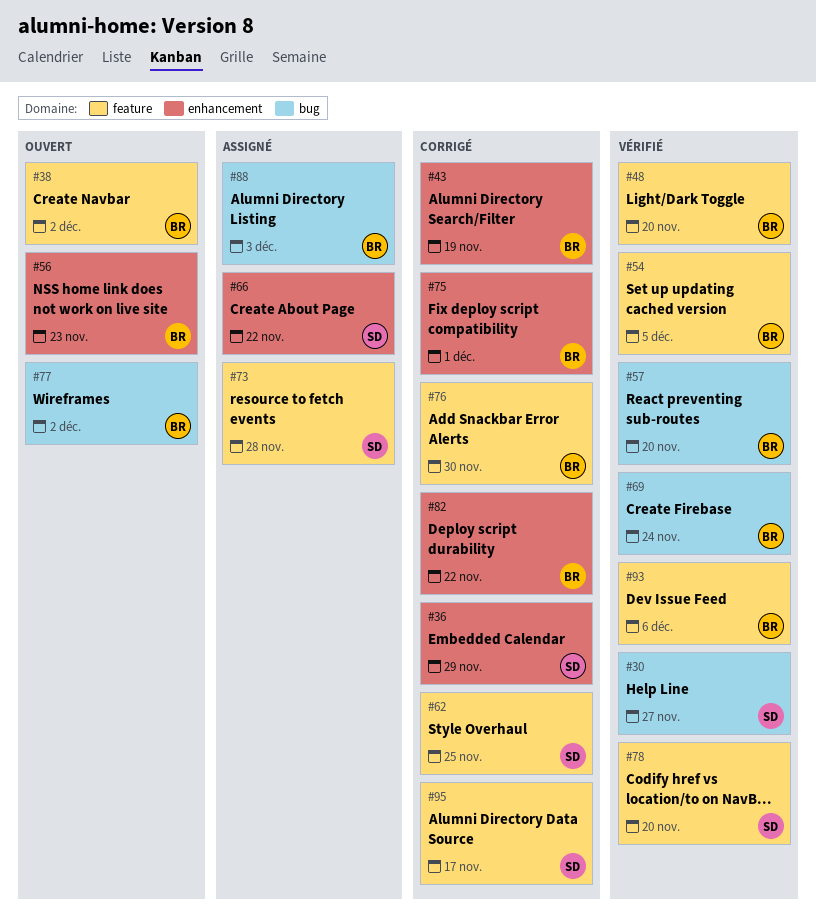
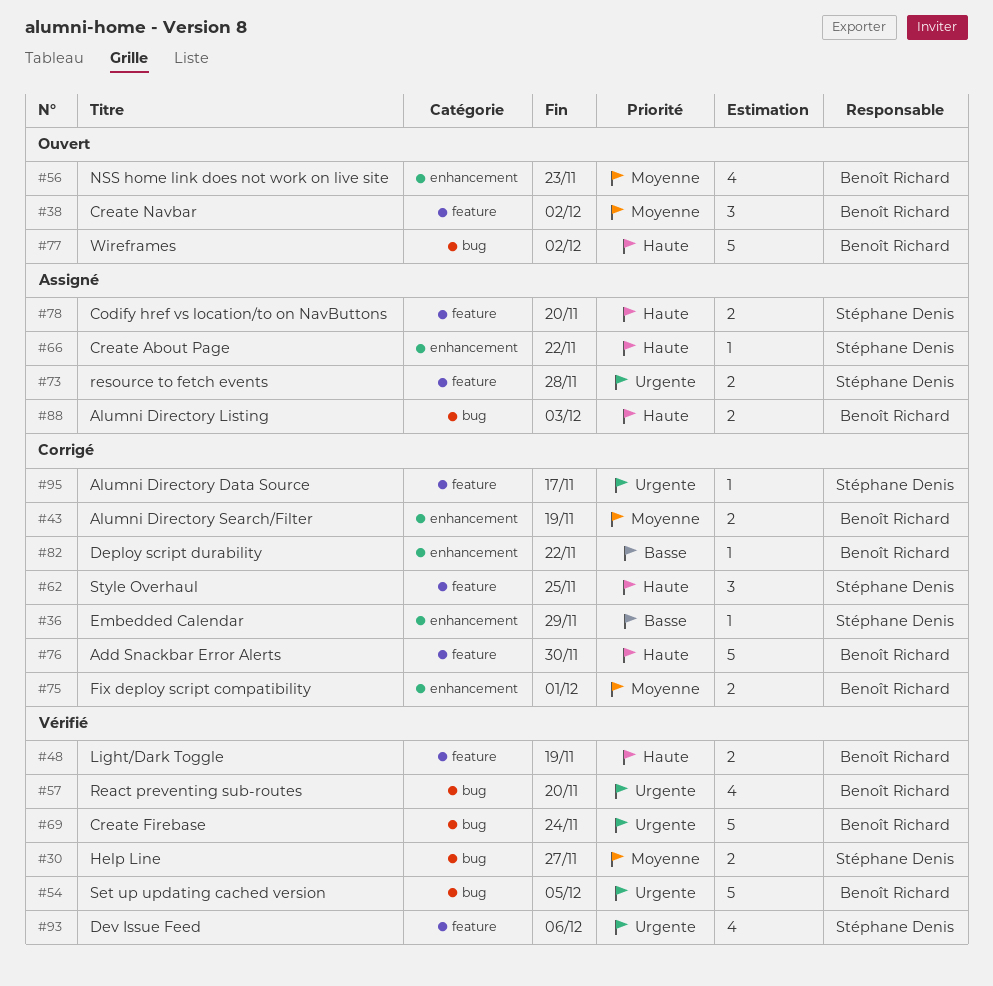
#48, due: Nov 20 -> Nov 19
#54, label: feature -> bug
#78, status: Vérifié -> Assigné
#93, owner: Benoît Richard -> Stéphane Denis

